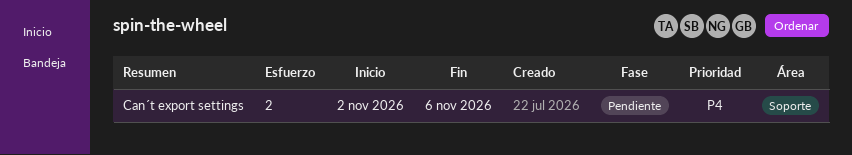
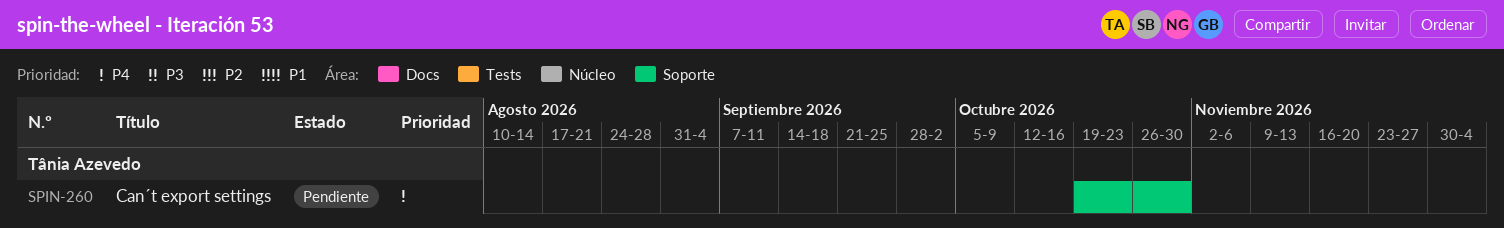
Can´t export settings, start: Nov 2 -> Oct 19
Can´t export settings, due: Nov 6 -> Oct 30

